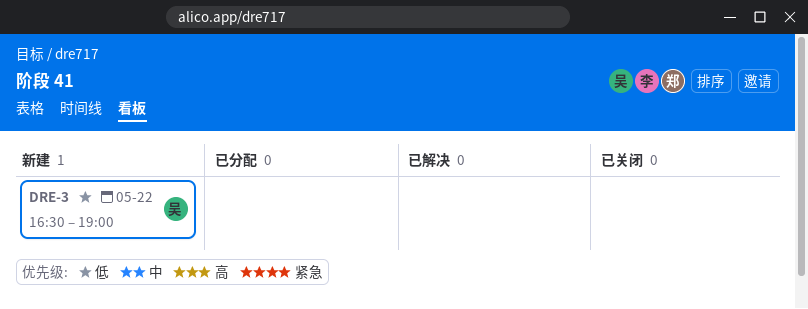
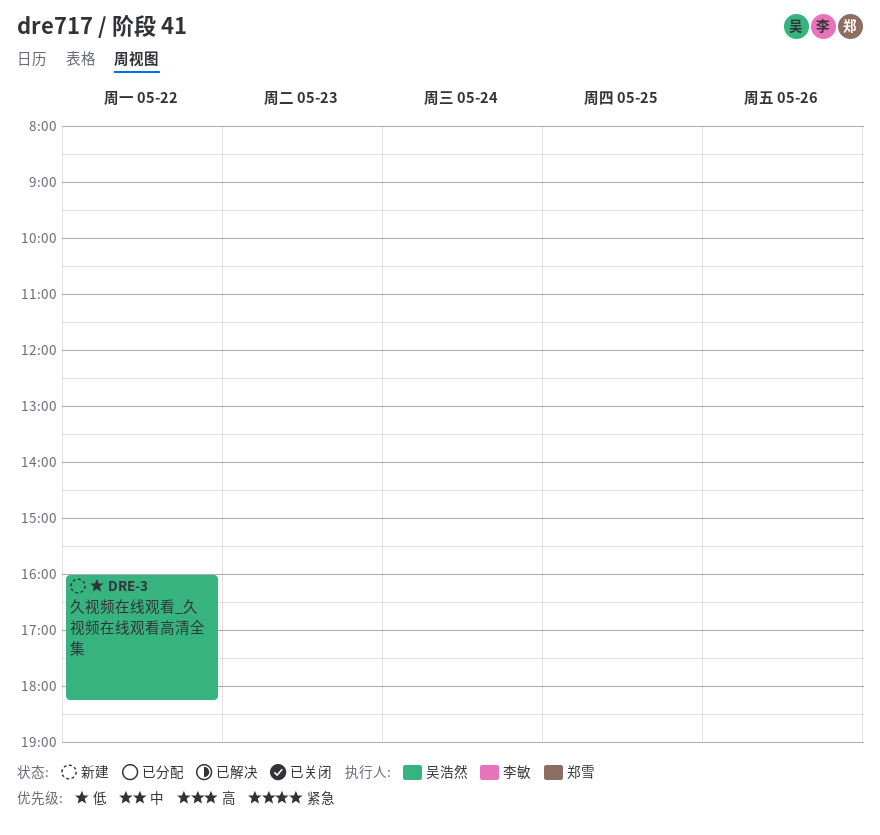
DRE-3, begins: 16:30 -> 16:00
DRE-3, ends: 19:00 -> 18:15

